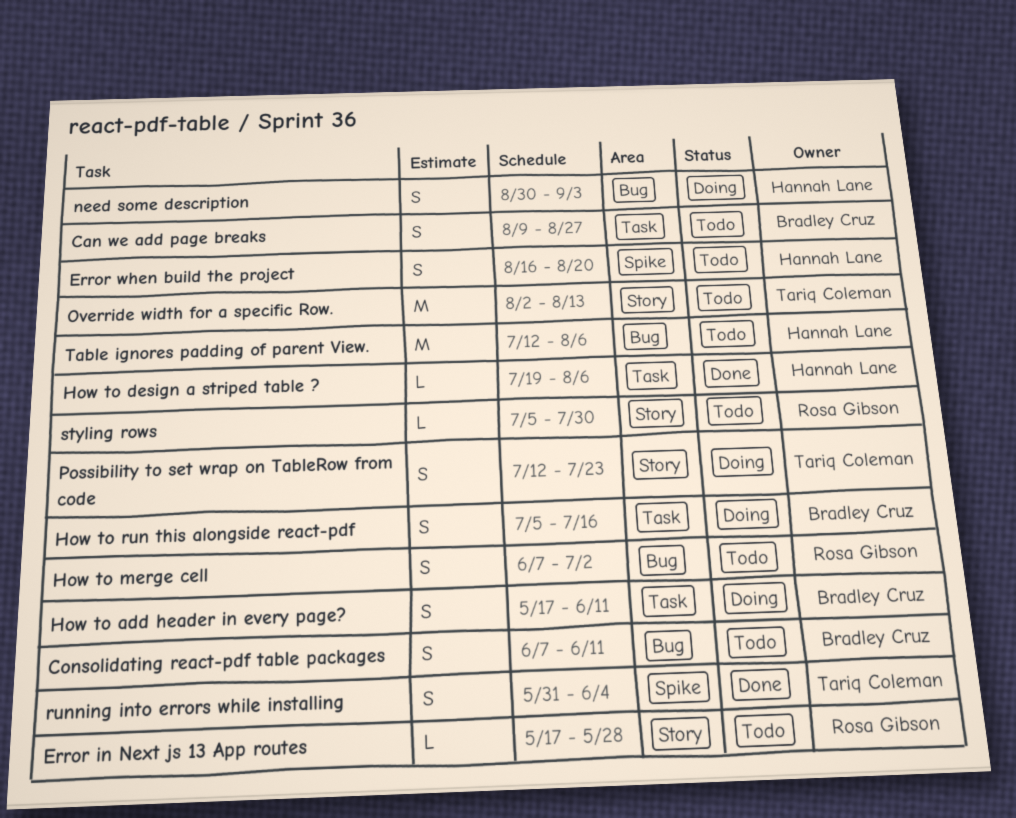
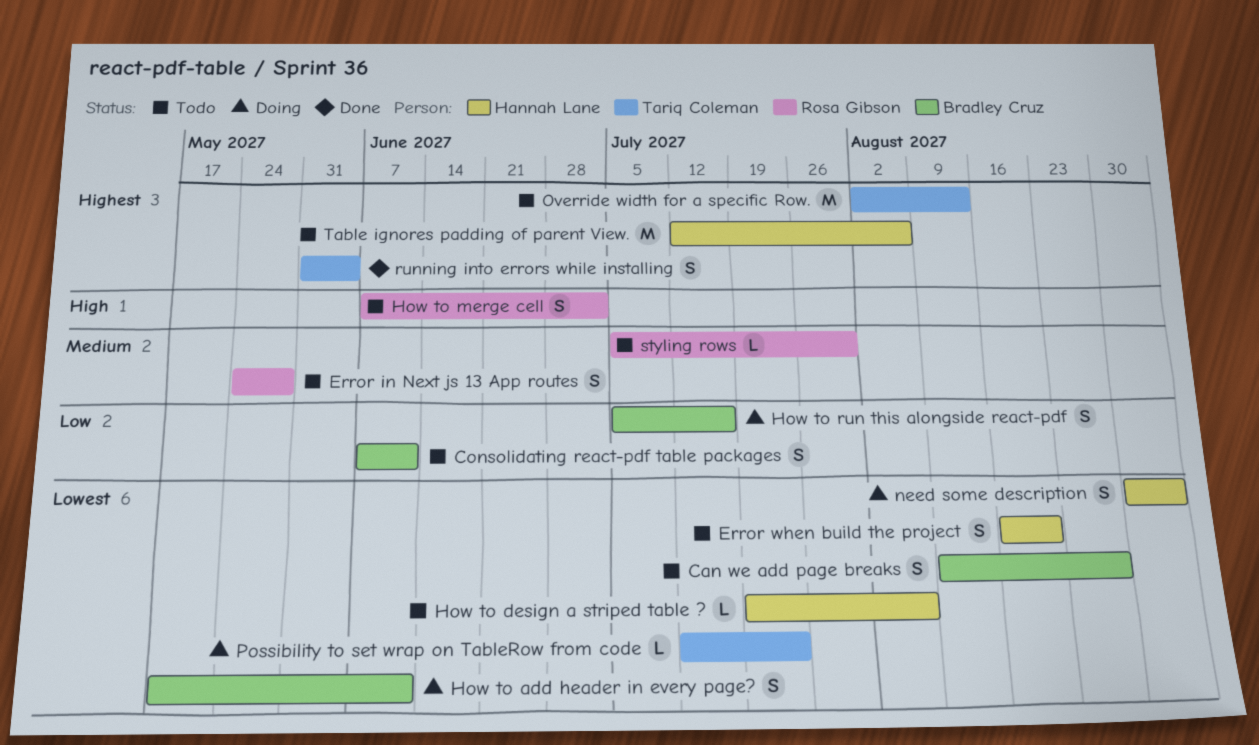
Error in Next js 13 App routes, estimate: L -> S
Error in Next js 13 App routes, start: May 17 -> May 24
How to design a striped table ?, status: Done -> Todo
Possibility to set wrap on TableRow from code, estimate: S -> L

